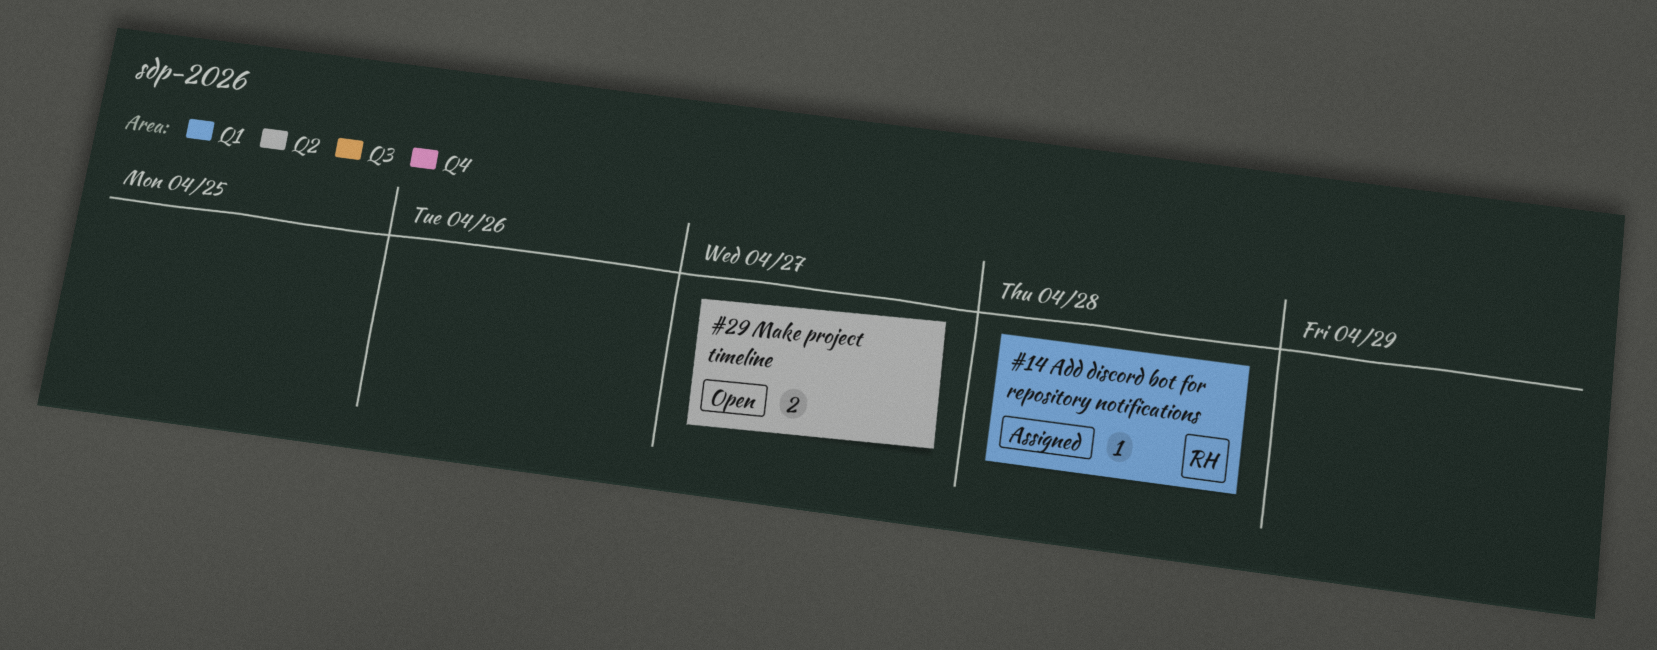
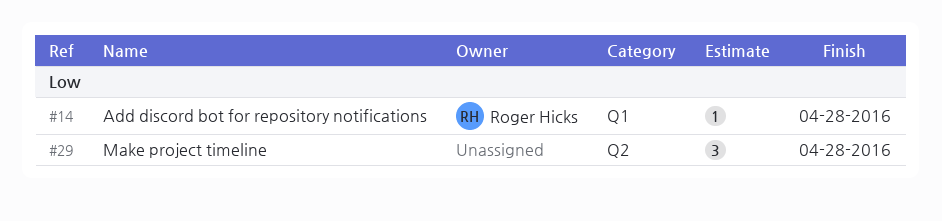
#29, estimate: 2 -> 3
#29, due: Apr 27 -> Apr 28

